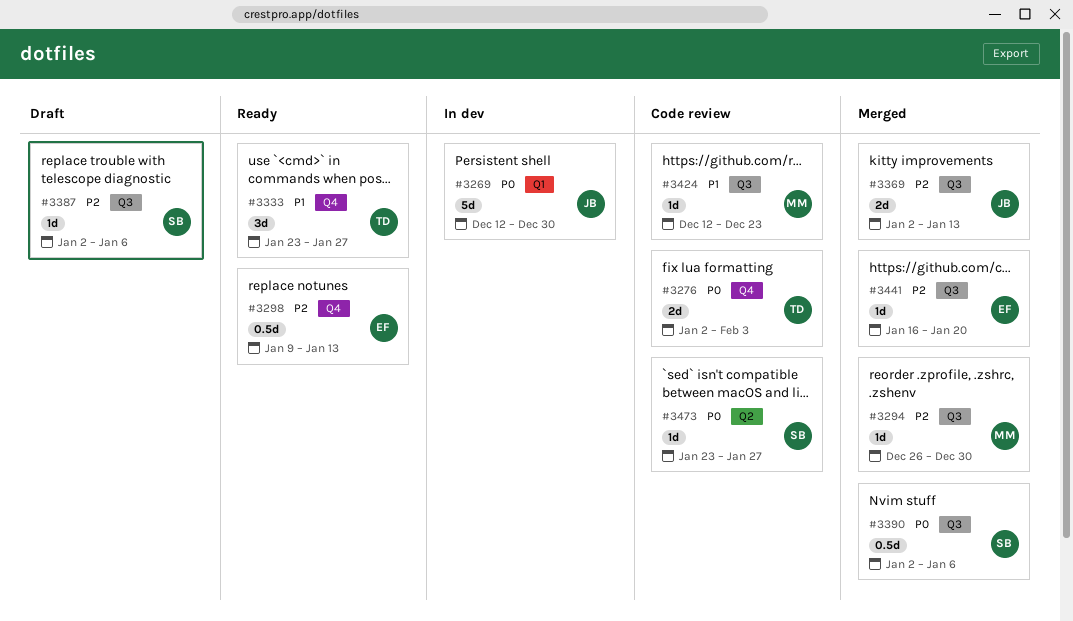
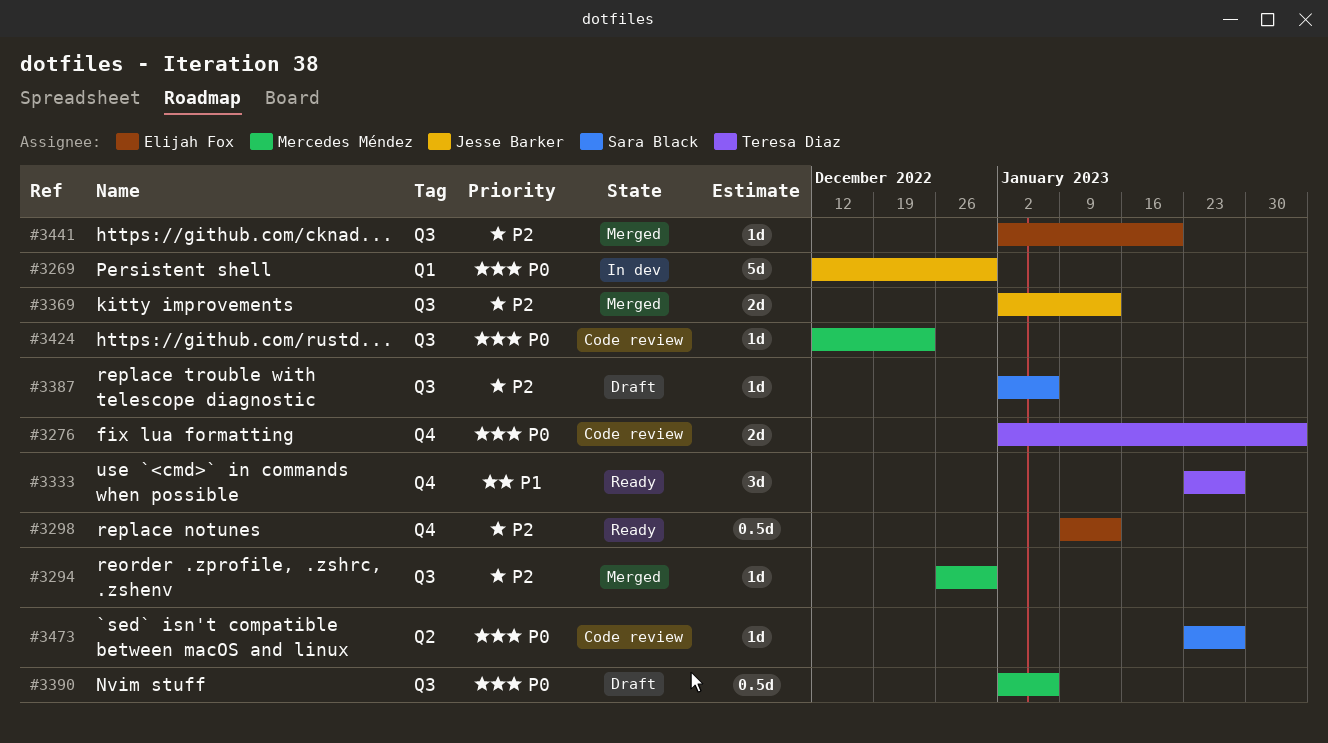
#3390, status: Merged -> Draft
#3390, owner: Sara Black -> Mercedes Méndez
#3424, priority: P1 -> P0
#3441, start: Jan 16 -> Jan 2

